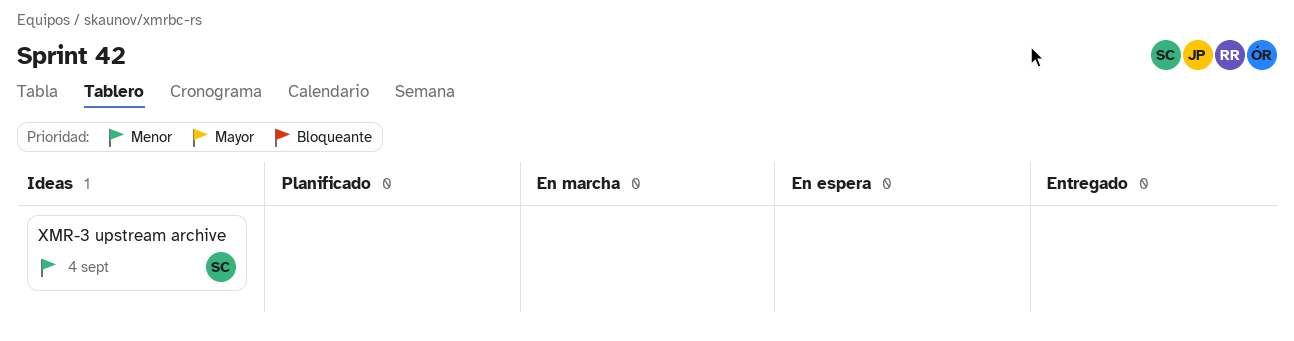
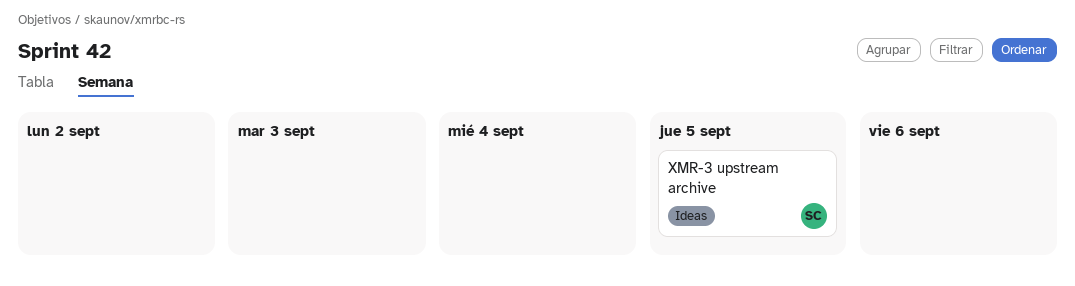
XMR-3, due: Sep 4 -> Sep 5

